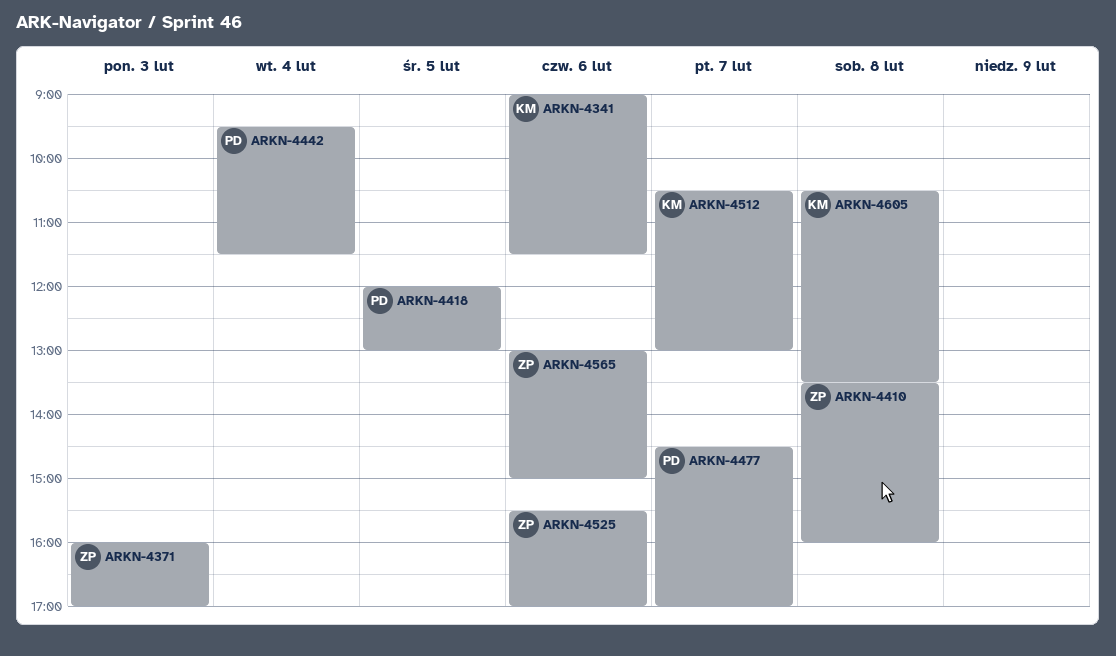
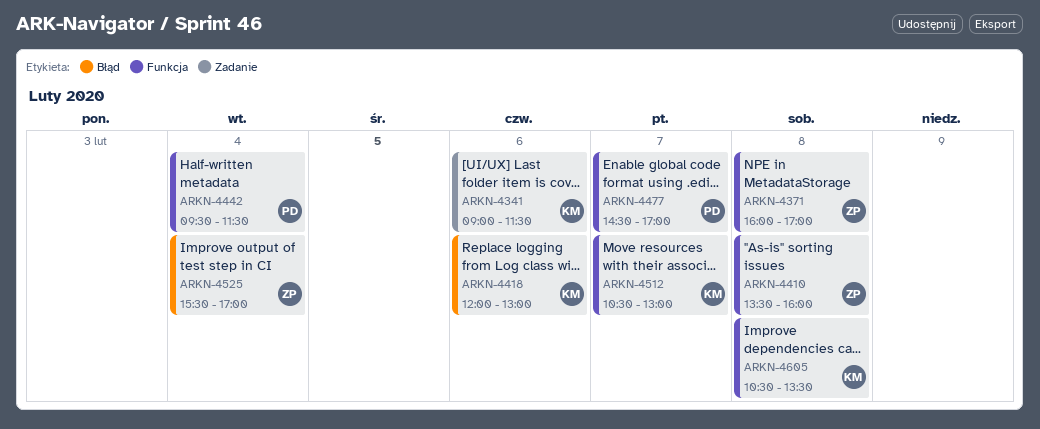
ARKN-4371, day: Feb 3 -> Feb 8
ARKN-4418, owner: PD -> KM
ARKN-4418, day: Feb 5 -> Feb 6
ARKN-4525, day: Feb 6 -> Feb 4
ARKN-4565: present -> none

